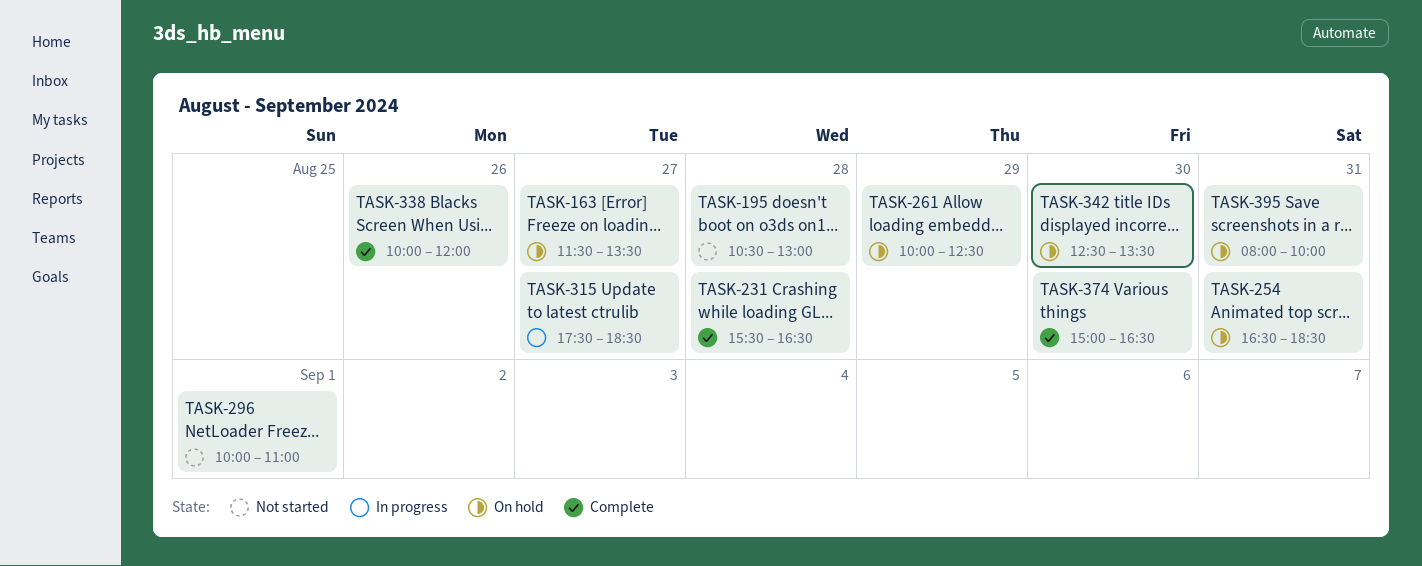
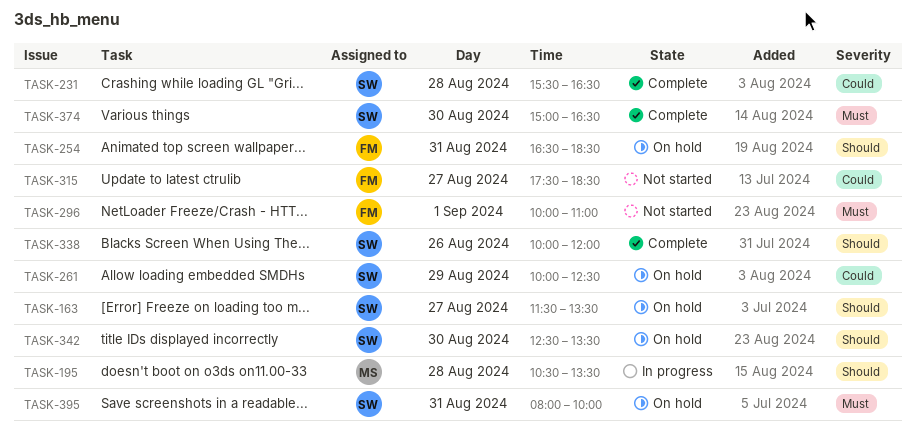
TASK-195, status: Not started -> In progress
TASK-195, ends: 13:00 -> 13:30
TASK-315, status: In progress -> Not started

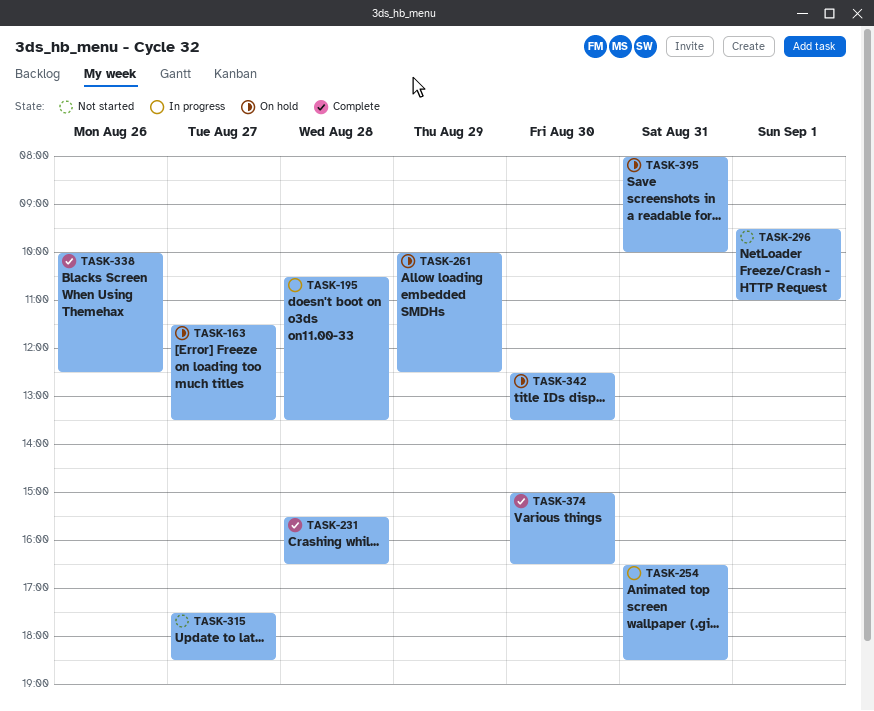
TASK-254, status: On hold -> In progress
TASK-296, begins: 10:00 -> 09:30
TASK-338, ends: 12:00 -> 12:30

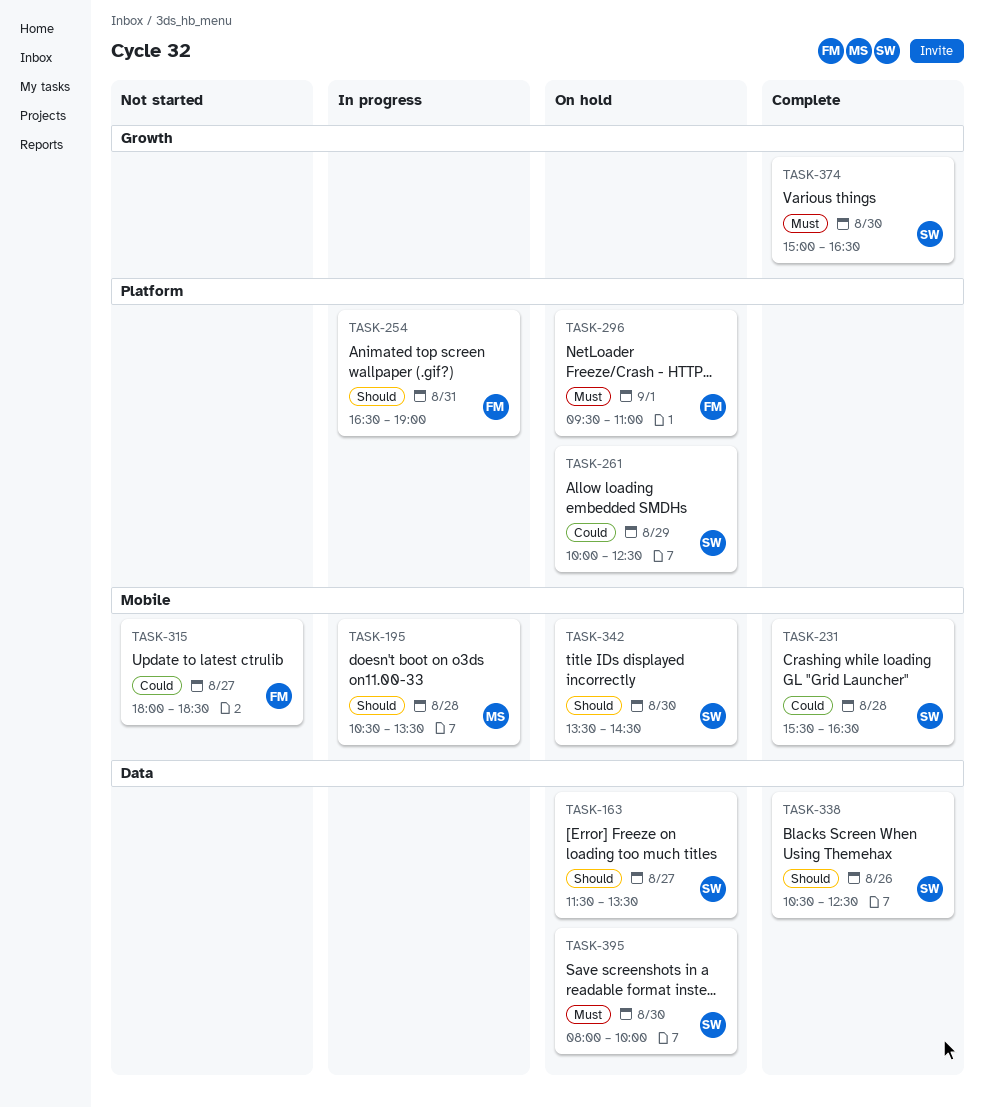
TASK-254, ends: 18:30 -> 19:00
TASK-296, status: Not started -> On hold
TASK-315, begins: 17:30 -> 18:00
TASK-338, begins: 10:00 -> 10:30
TASK-342, begins: 12:30 -> 13:30
TASK-342, ends: 13:30 -> 14:30
TASK-395, day: Aug 31 -> Aug 30

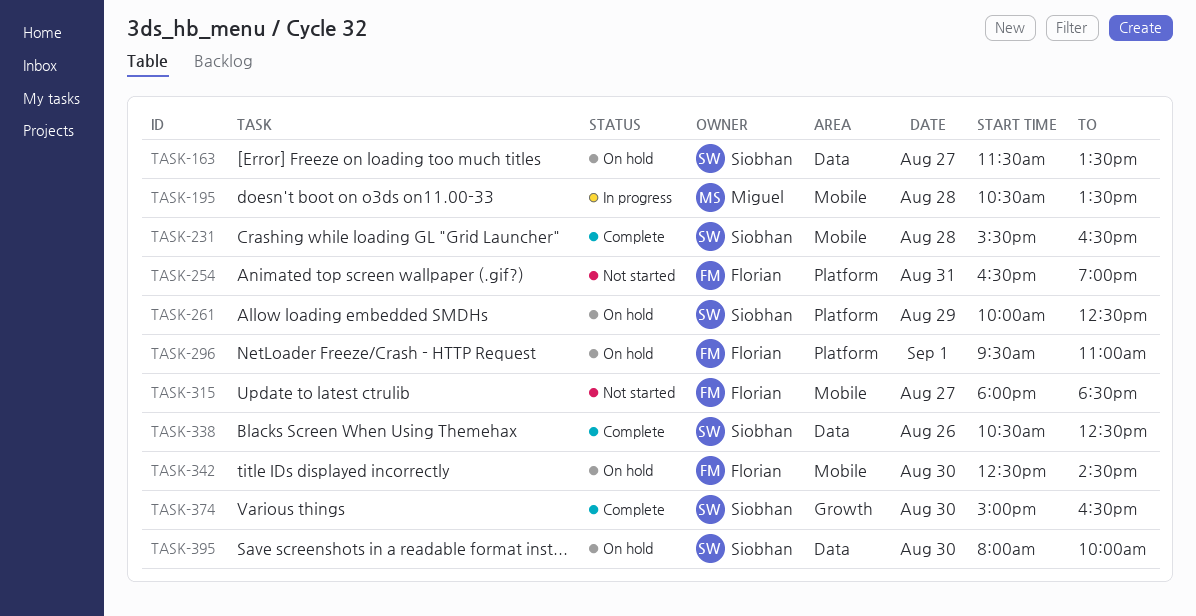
TASK-254, status: In progress -> Not started
TASK-342, owner: Siobhan -> Florian
TASK-342, begins: 13:30 -> 12:30

